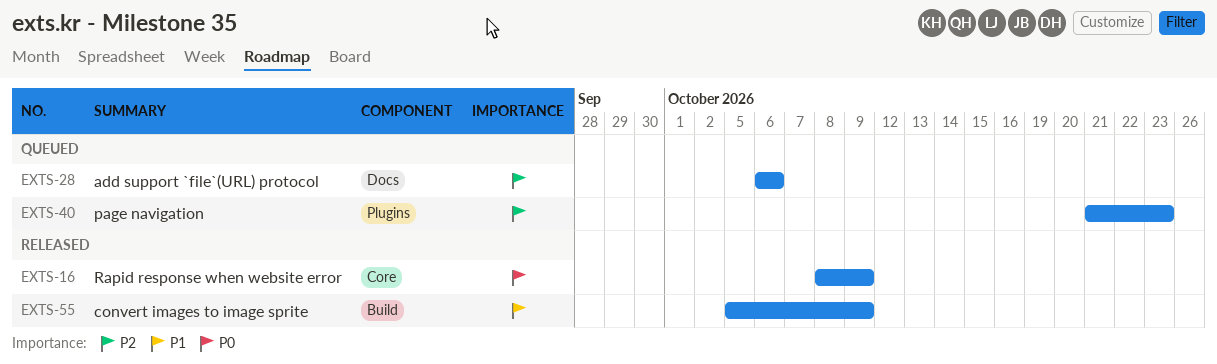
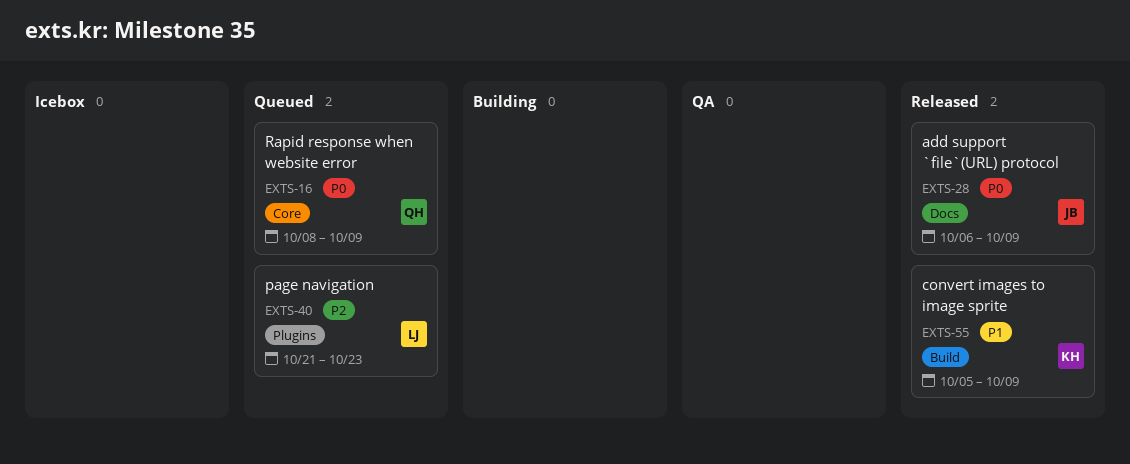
EXTS-16, status: Released -> Queued
EXTS-28, status: Queued -> Released
EXTS-28, priority: P2 -> P0
EXTS-28, due: Oct 6 -> Oct 9

